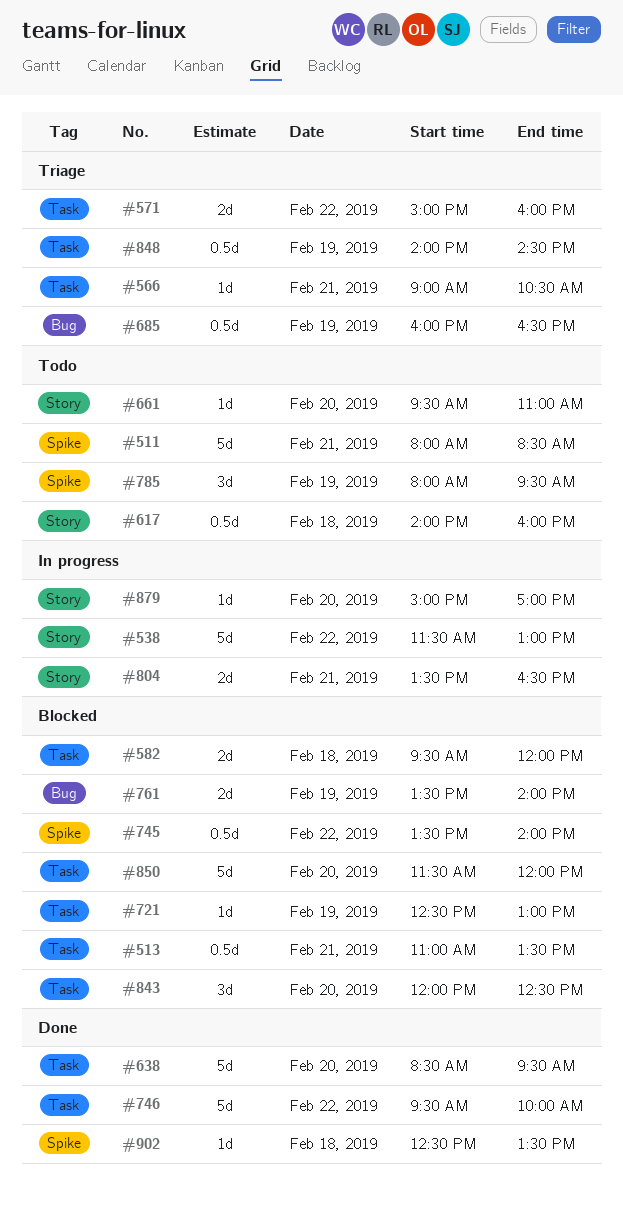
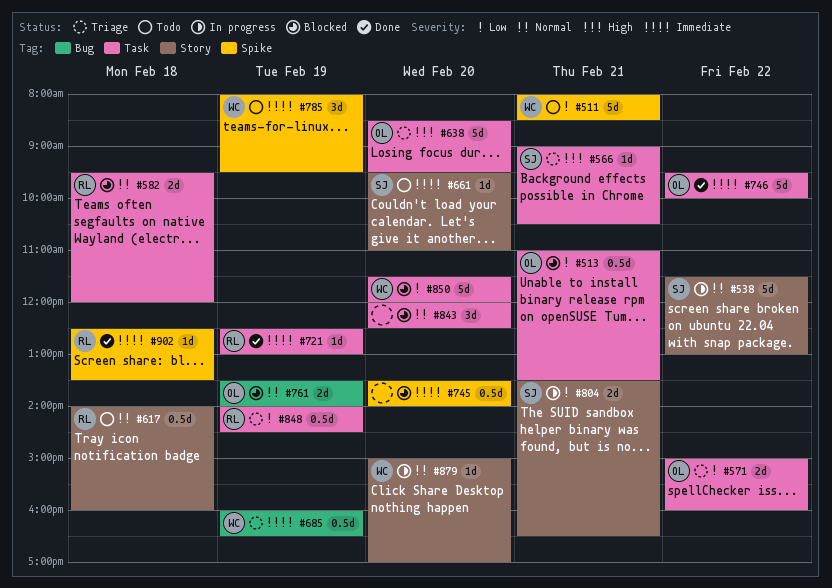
#638, status: Done -> Triage
#721, status: Blocked -> Done
#745, day: Feb 22 -> Feb 20

